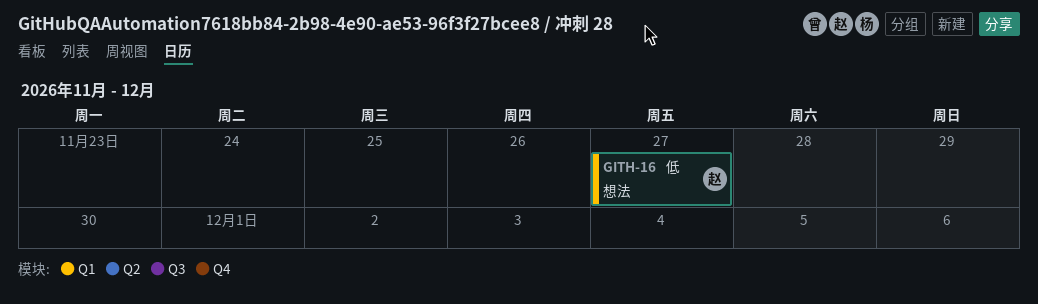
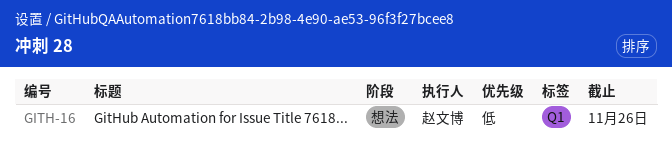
GITH-16, due: Nov 27 -> Nov 26

